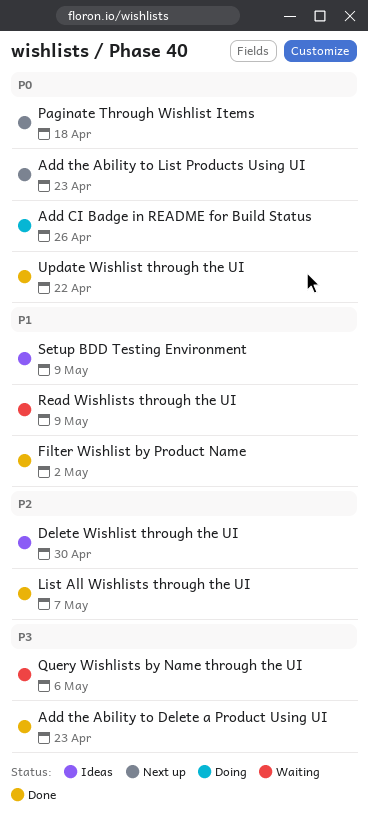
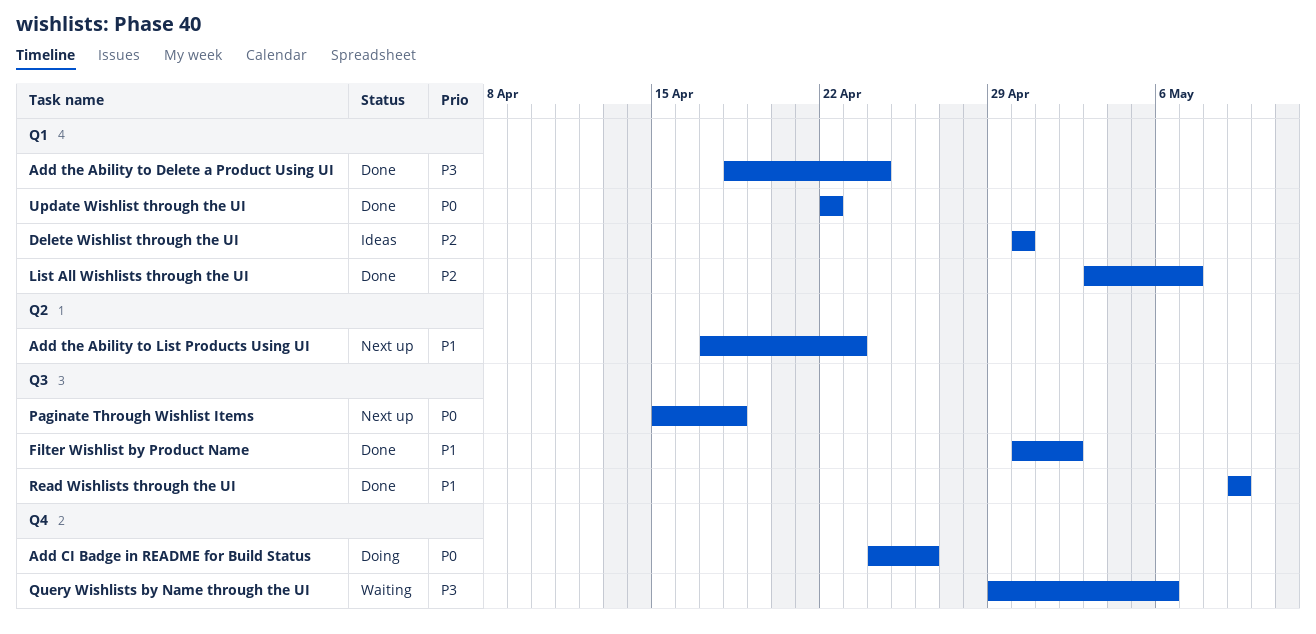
Add the Ability to Delete a Product Using UI, due: Apr 23 -> Apr 24
Add the Ability to List Products Using UI, priority: P0 -> P1
Read Wishlists through the UI, status: Waiting -> Done
Setup BDD Testing Environment: present -> none

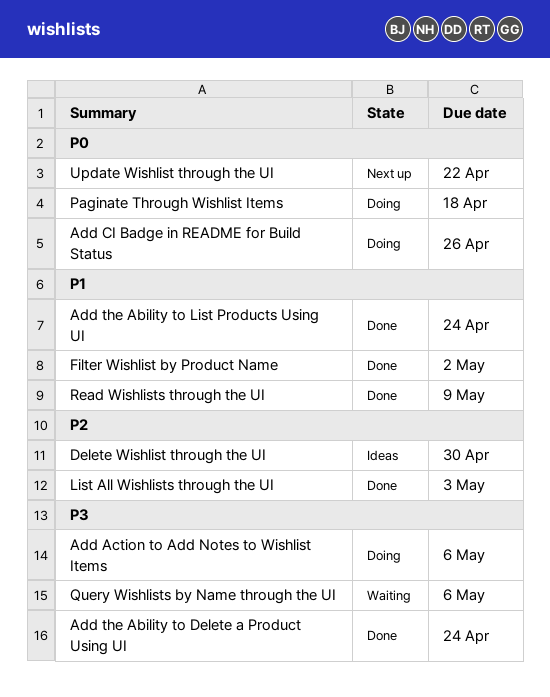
Add Action to Add Notes to Wishlist Items: none -> present
Add the Ability to List Products Using UI, status: Next up -> Done
Add the Ability to List Products Using UI, due: Apr 23 -> Apr 24
List All Wishlists through the UI, due: May 7 -> May 3
Paginate Through Wishlist Items, status: Next up -> Doing
Update Wishlist through the UI, status: Done -> Next up

